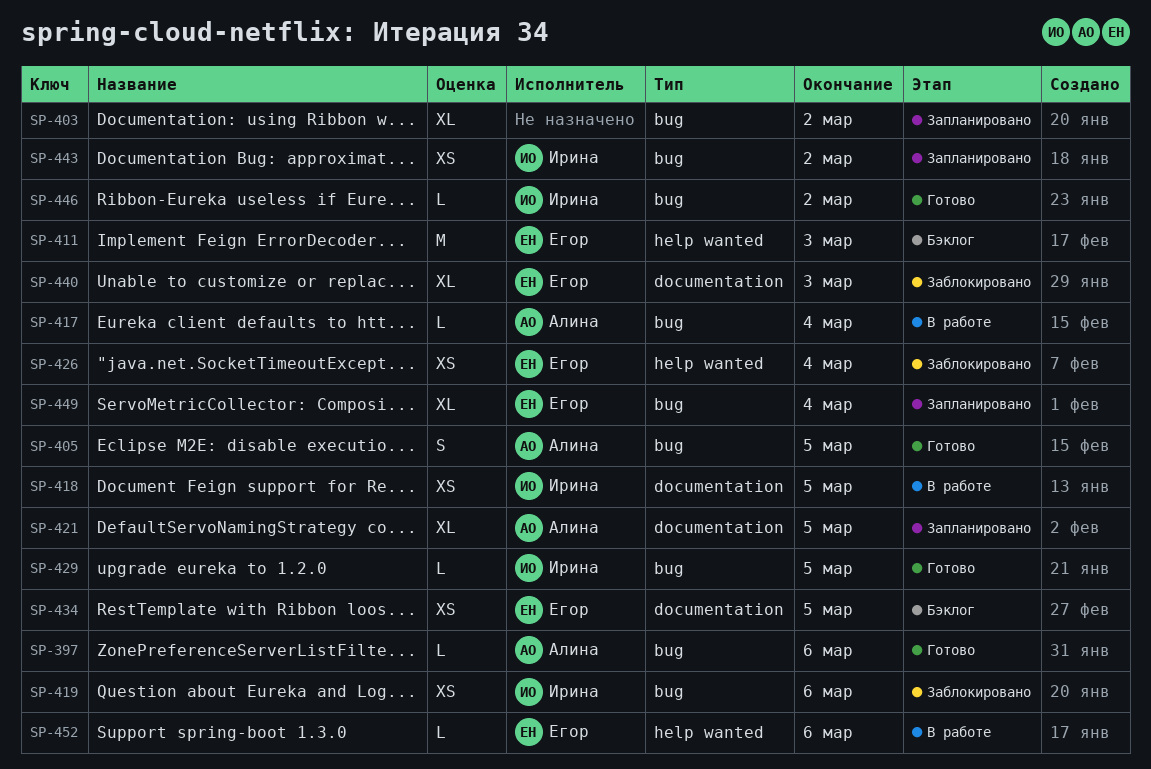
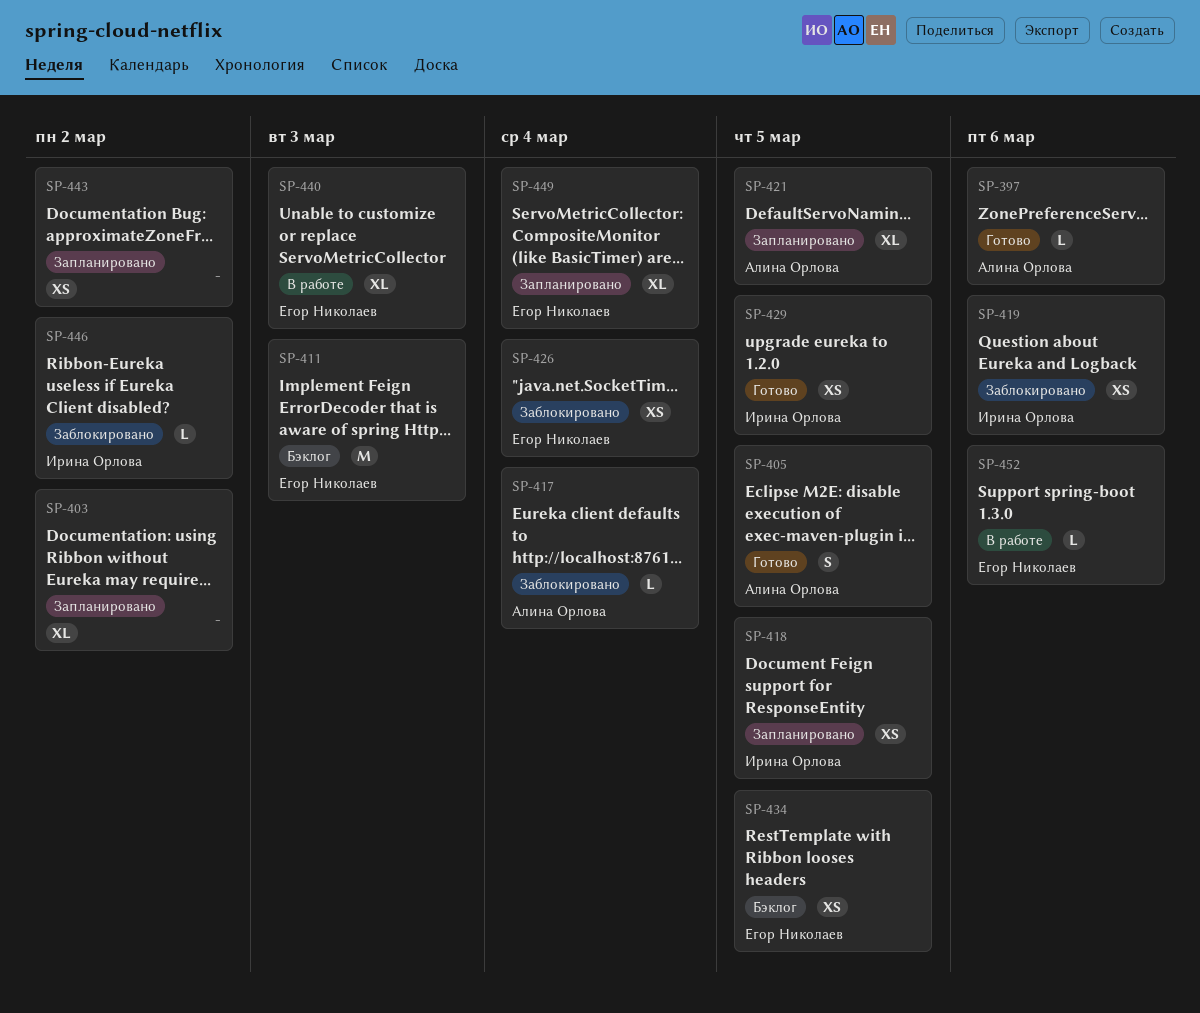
SP-417, status: В работе -> Заблокировано
SP-418, status: В работе -> Запланировано
SP-429, estimate: L -> XS
SP-440, status: Заблокировано -> В работе
SP-443, owner: Ирина Орлова -> none
SP-446, status: Готово -> Заблокировано

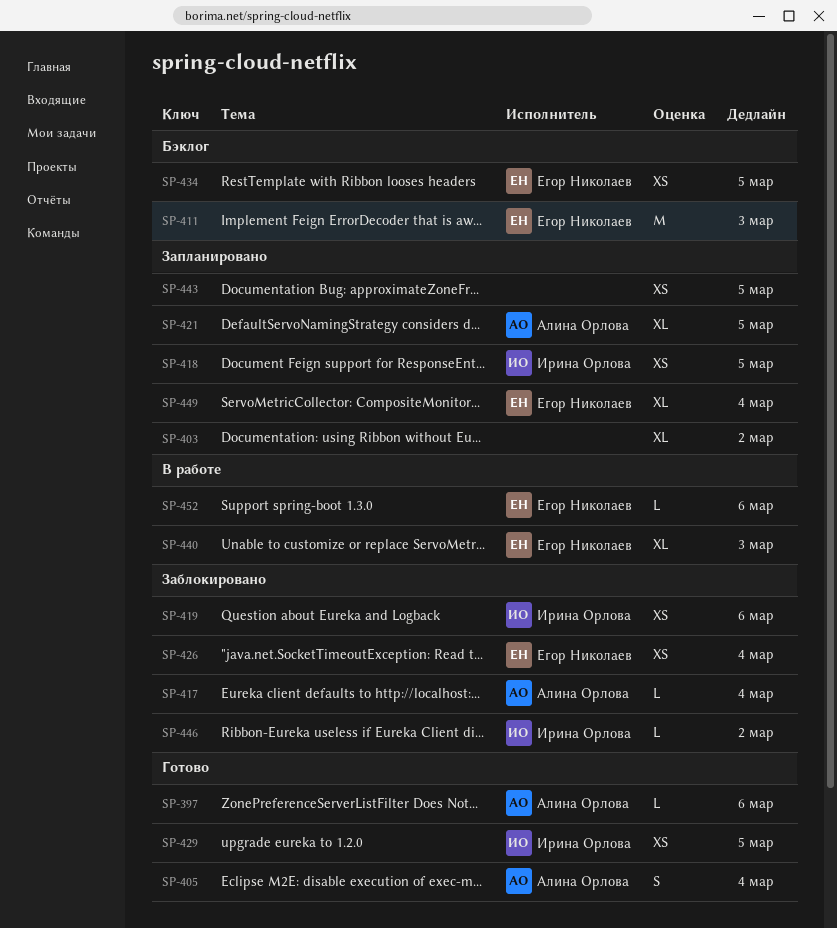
SP-405, due: Mar 5 -> Mar 4
SP-443, due: Mar 2 -> Mar 5

